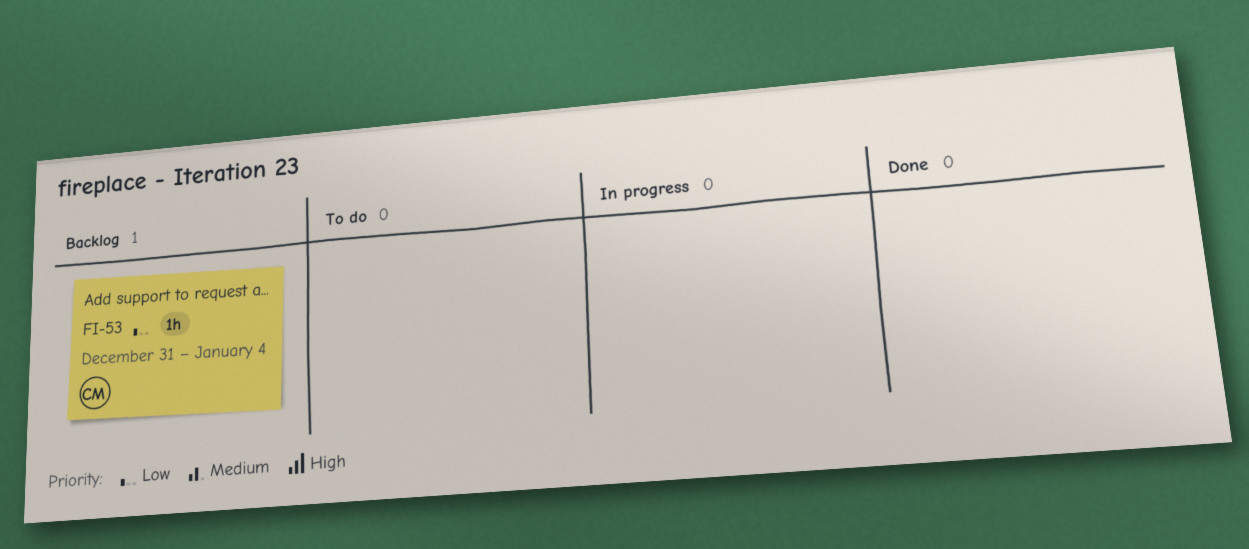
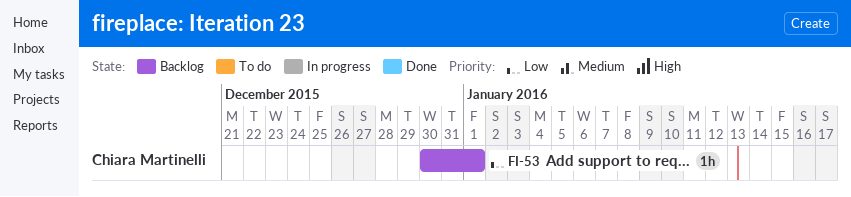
FI-53, start: Dec 31 -> Dec 30
FI-53, due: Jan 4 -> Jan 1

